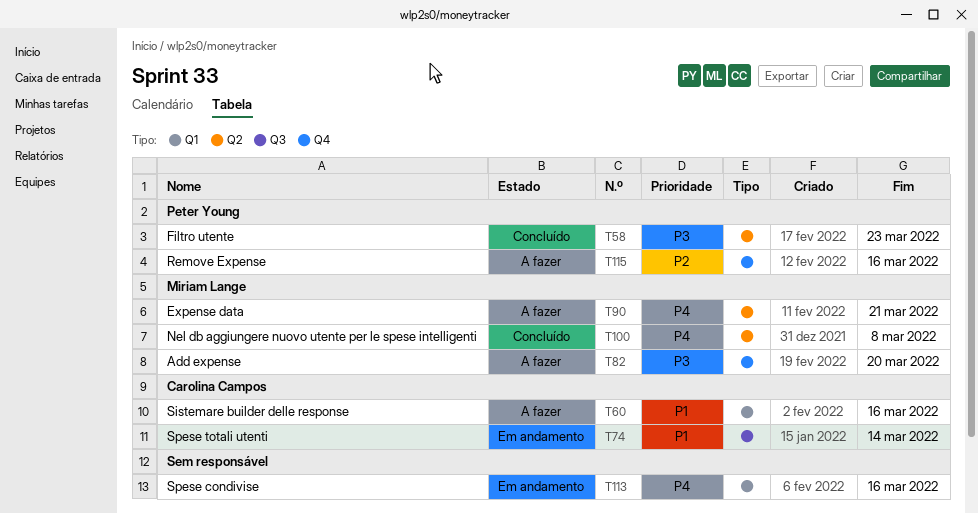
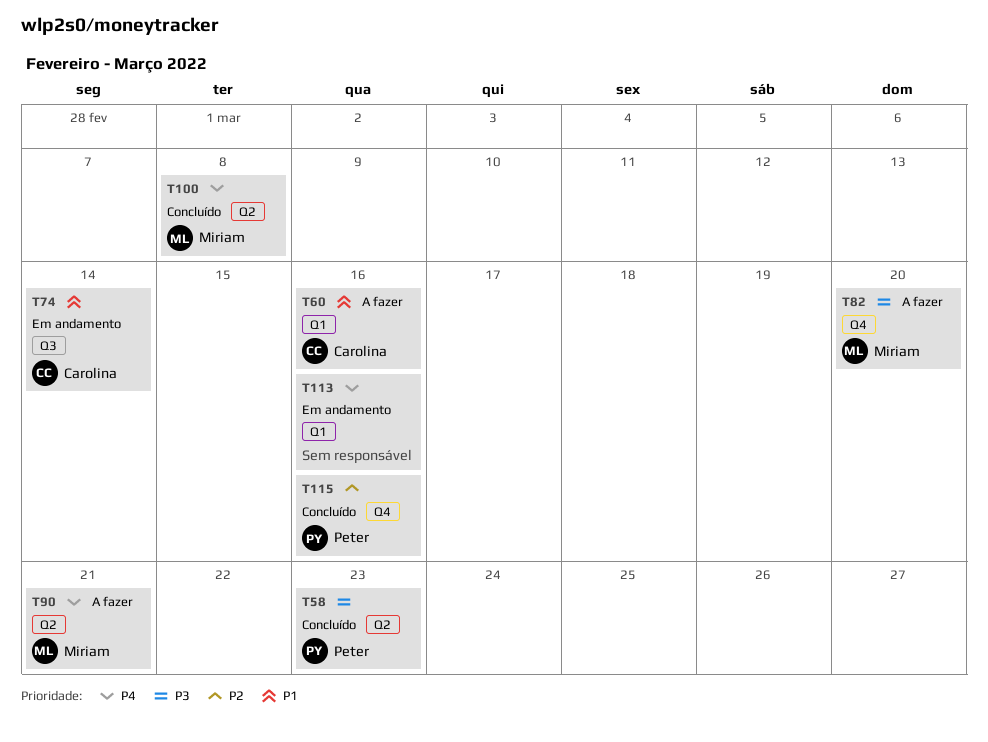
T115, status: A fazer -> Concluído

